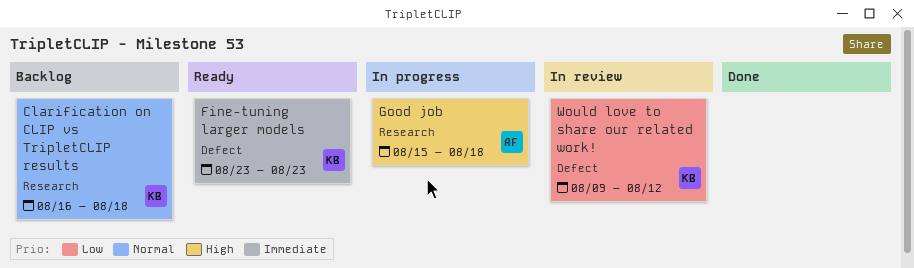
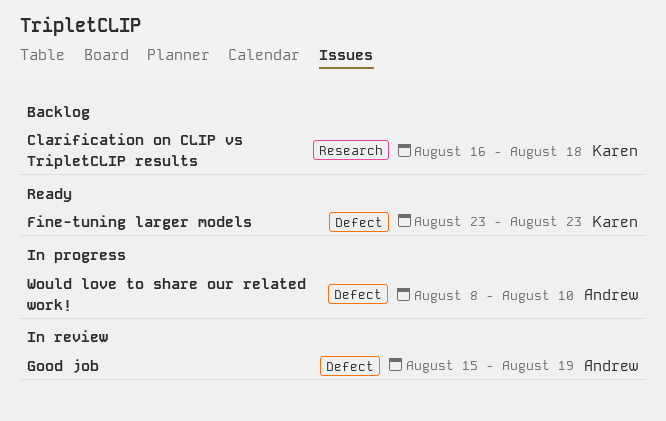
Good job, status: In progress -> In review
Good job, label: Research -> Defect
Good job, due: Aug 18 -> Aug 19
Would love to share our related work!, status: In review -> In progress
Would love to share our related work!, owner: Karen -> Andrew
Would love to share our related work!, start: Aug 9 -> Aug 8
Would love to share our related work!, due: Aug 12 -> Aug 10

